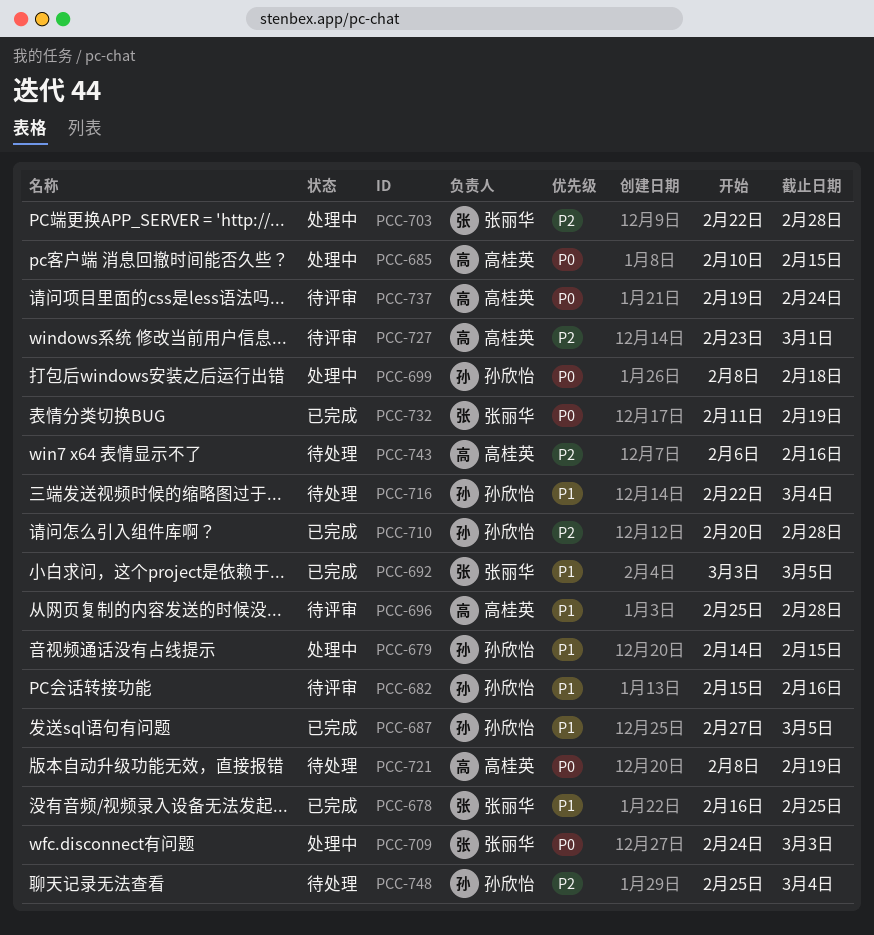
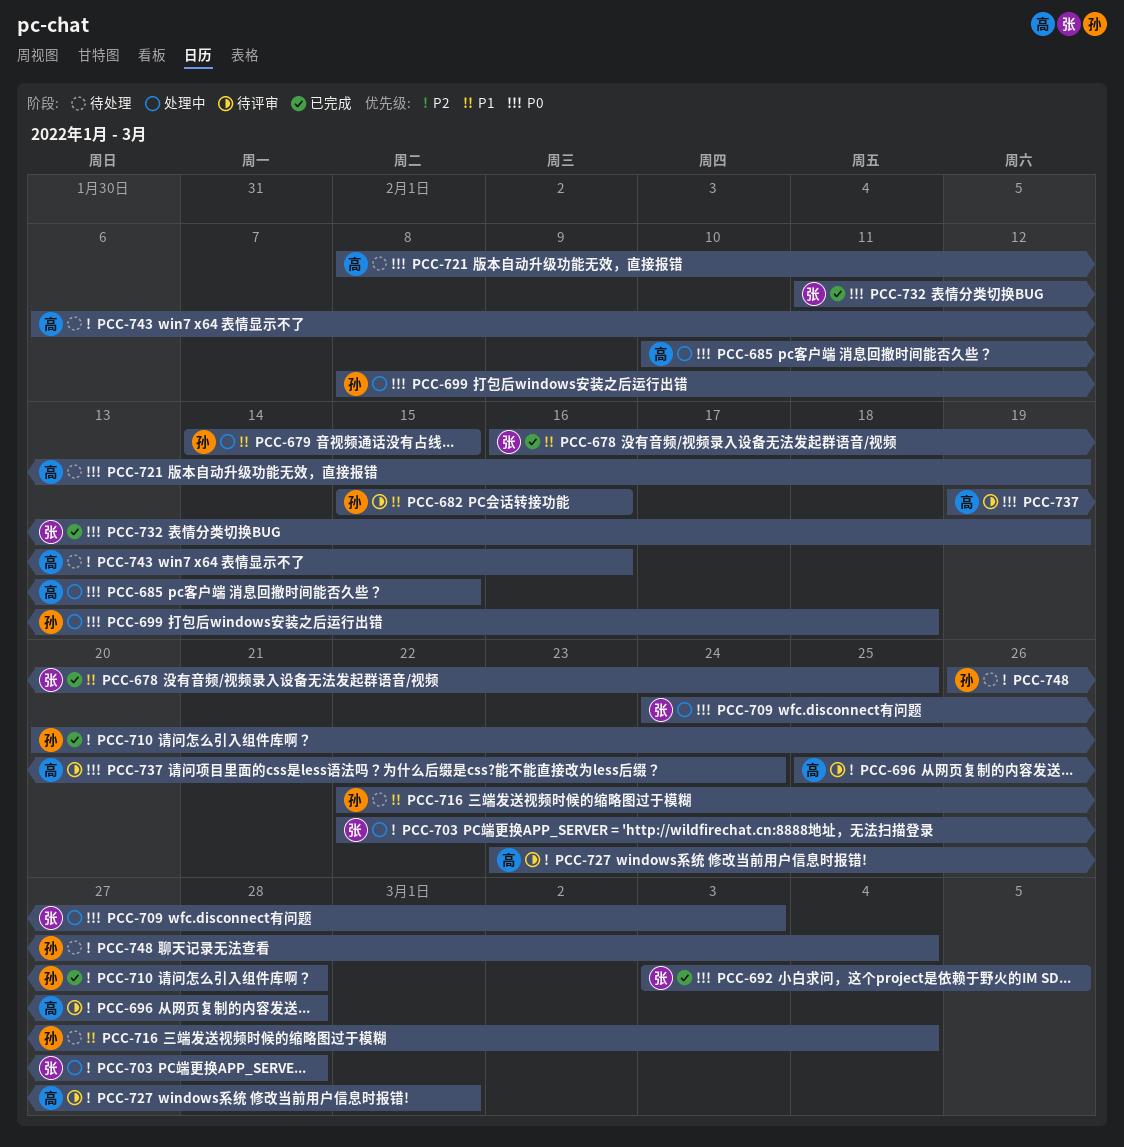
PCC-687: present -> none
PCC-692, priority: P1 -> P0
PCC-696, priority: P1 -> P2
PCC-748, start: Feb 25 -> Feb 26

